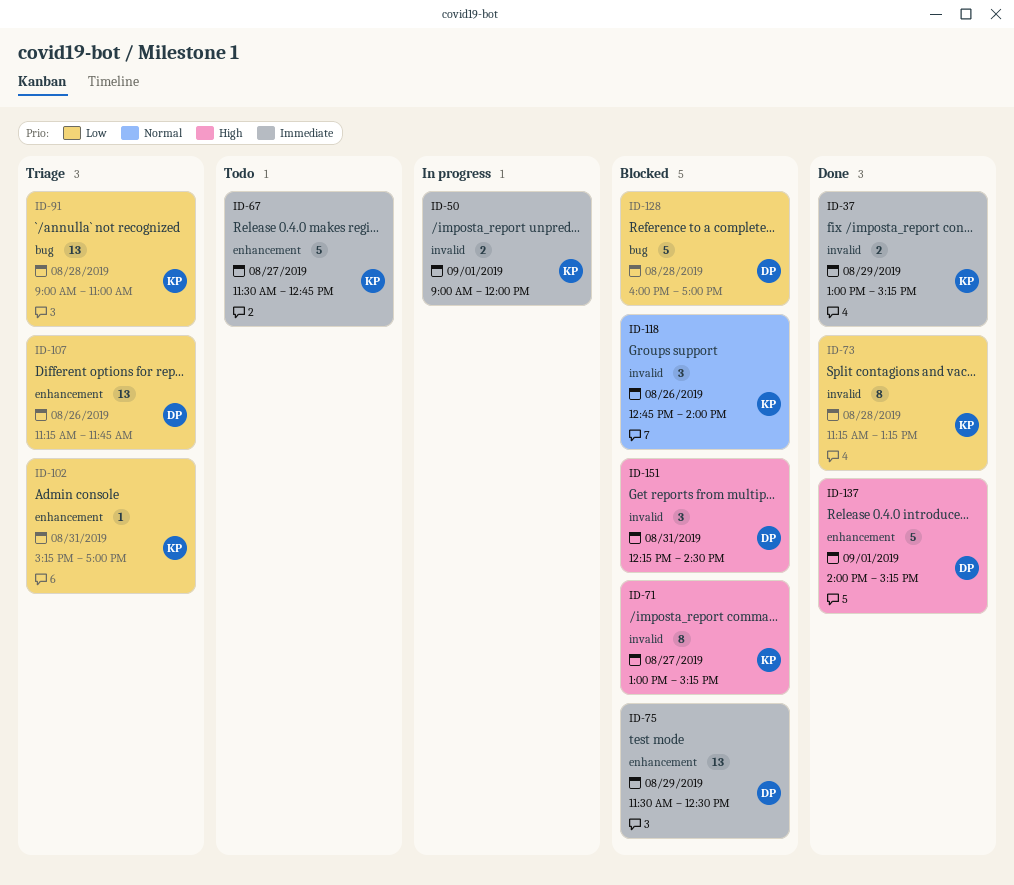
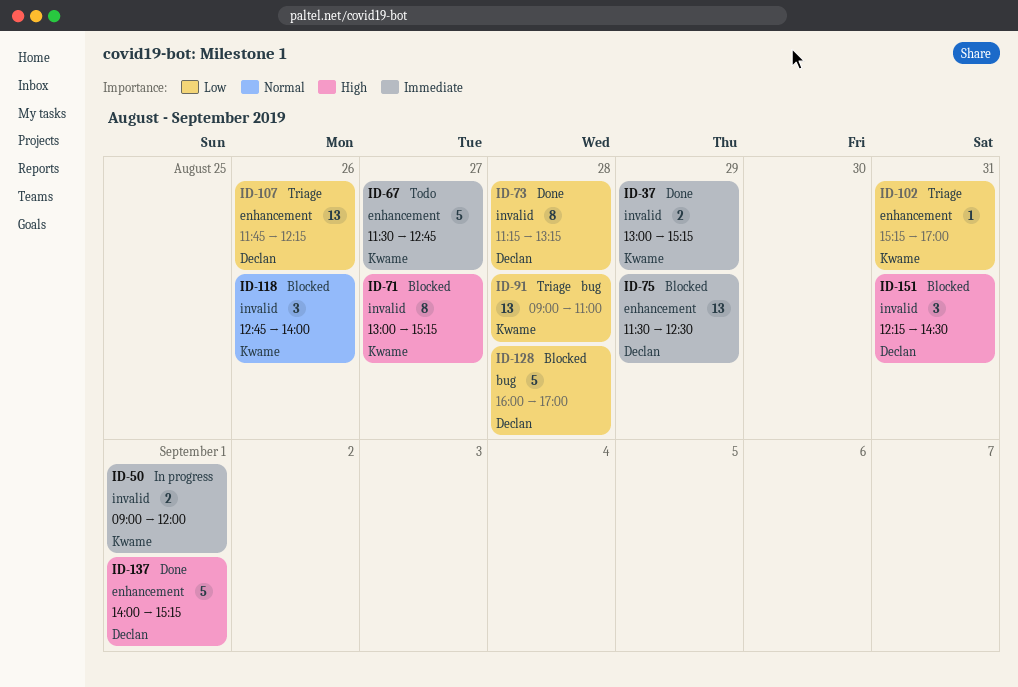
ID-73, owner: Kwame -> Declan
ID-107, begins: 11:15 -> 11:45
ID-107, ends: 11:45 -> 12:15

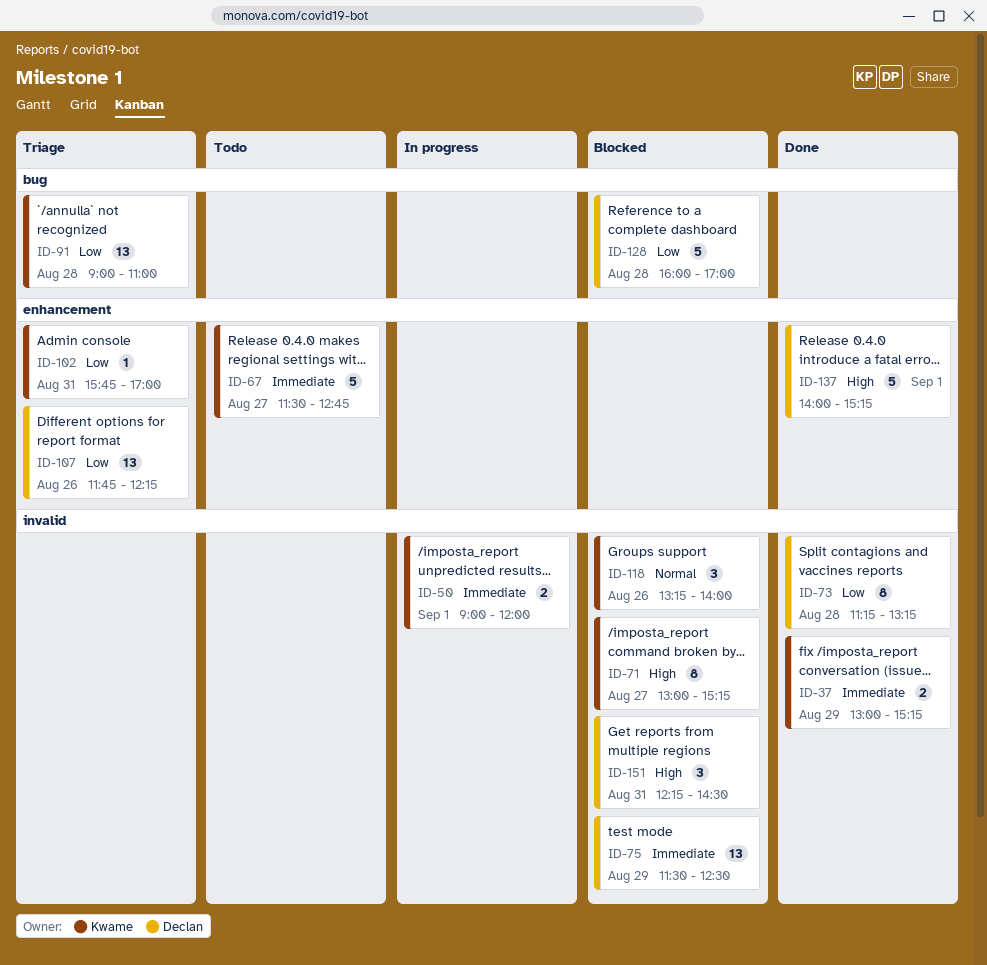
ID-75, label: enhancement -> invalid
ID-102, begins: 15:15 -> 15:45
ID-118, begins: 12:45 -> 13:15

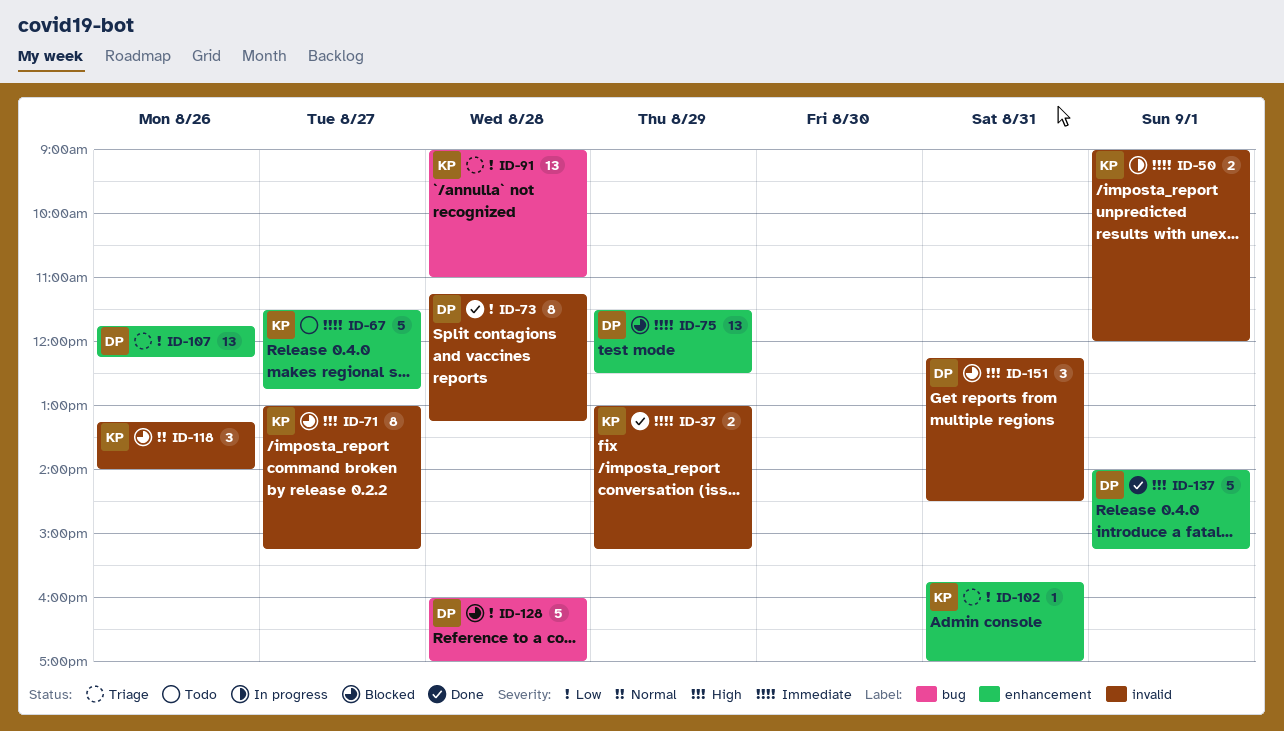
ID-75, label: invalid -> enhancement

